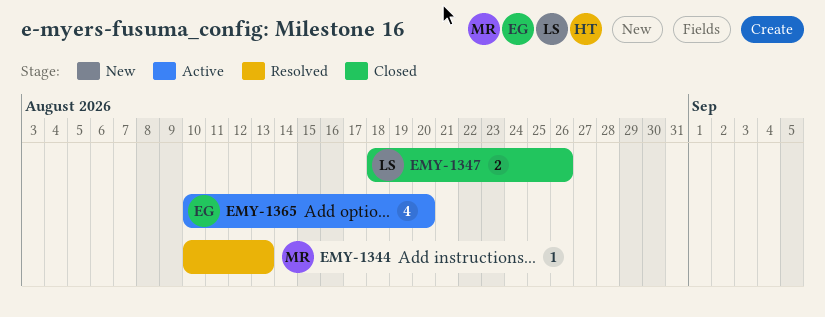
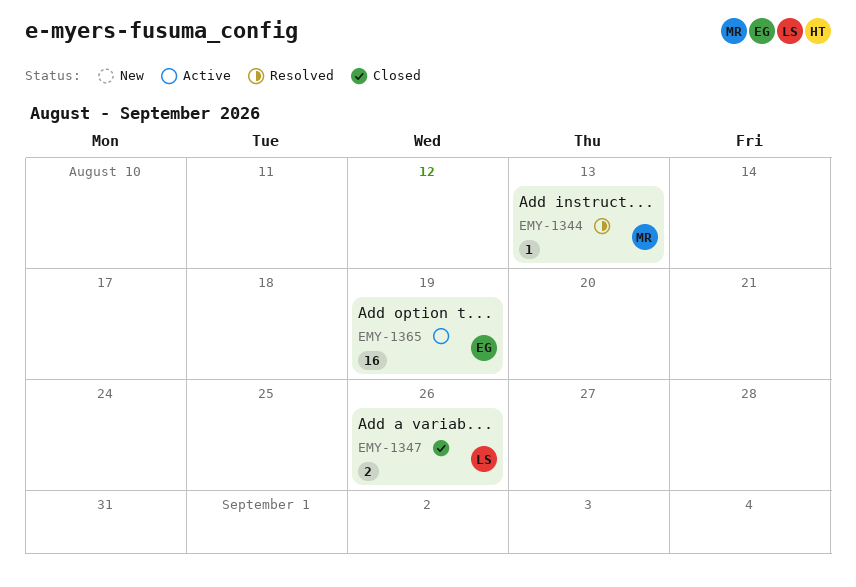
EMY-1365, estimate: 4 -> 16
EMY-1365, due: Aug 20 -> Aug 19

